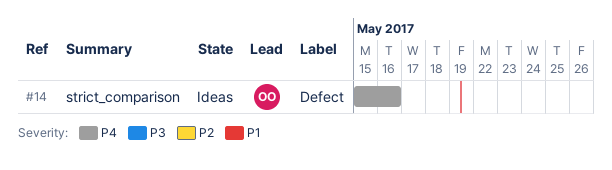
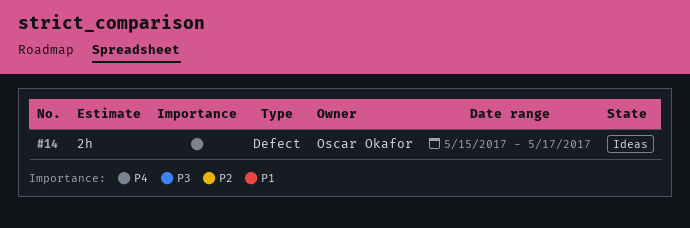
#14, due: May 16 -> May 17

